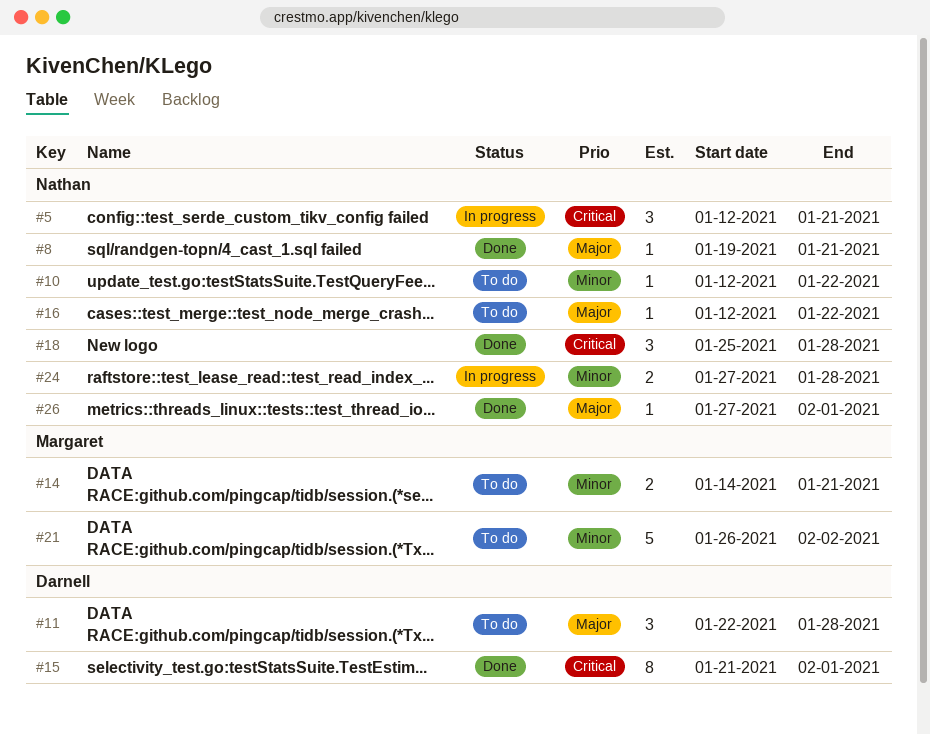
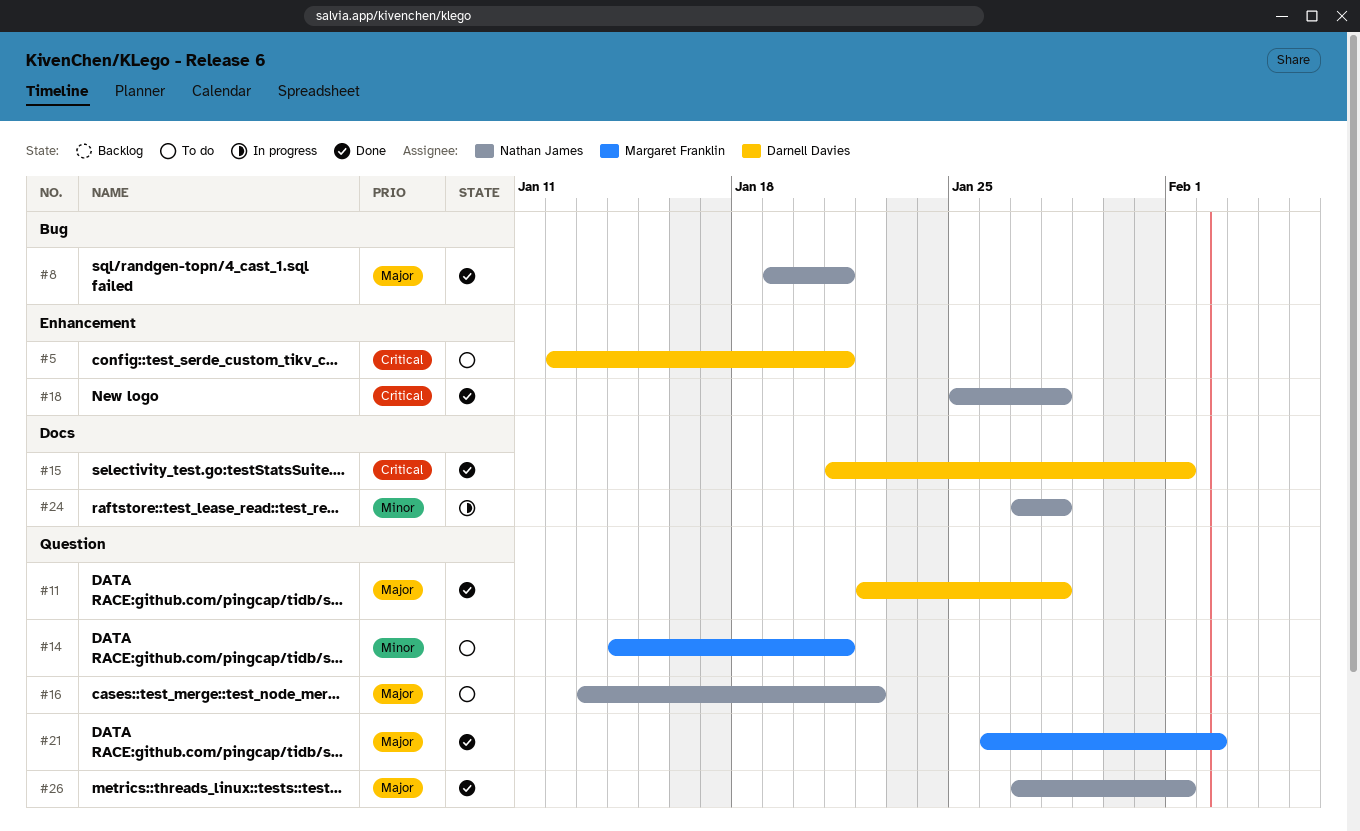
#5, status: In progress -> To do
#5, owner: Nathan James -> Darnell Davies
#10: present -> none
#11, status: To do -> Done
#16, start: Jan 12 -> Jan 13
#21, status: To do -> Done
#21, priority: Minor -> Major

